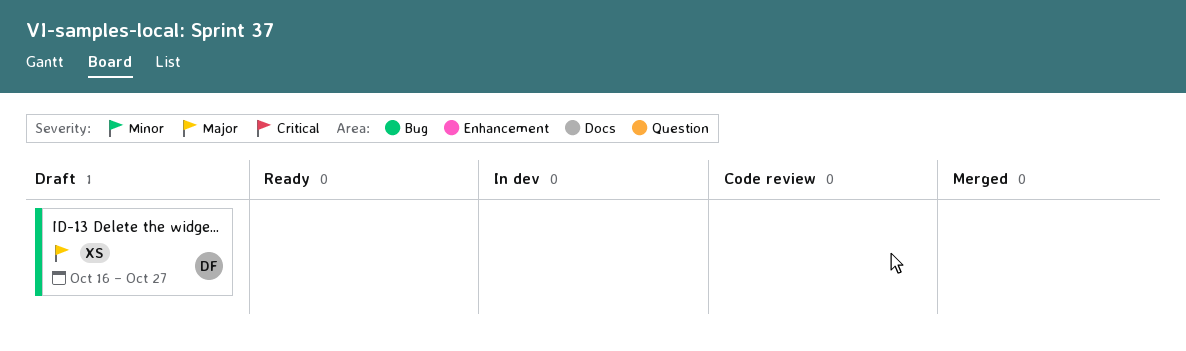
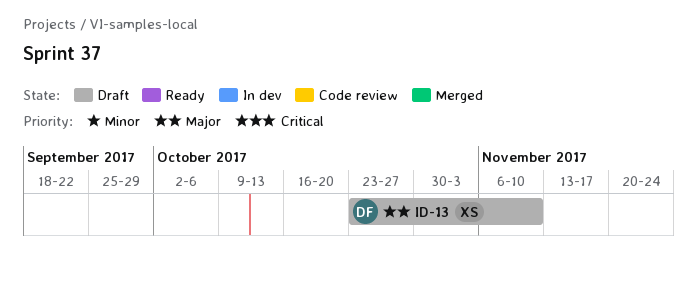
ID-13, start: Oct 16 -> Oct 23
ID-13, due: Oct 27 -> Nov 10

